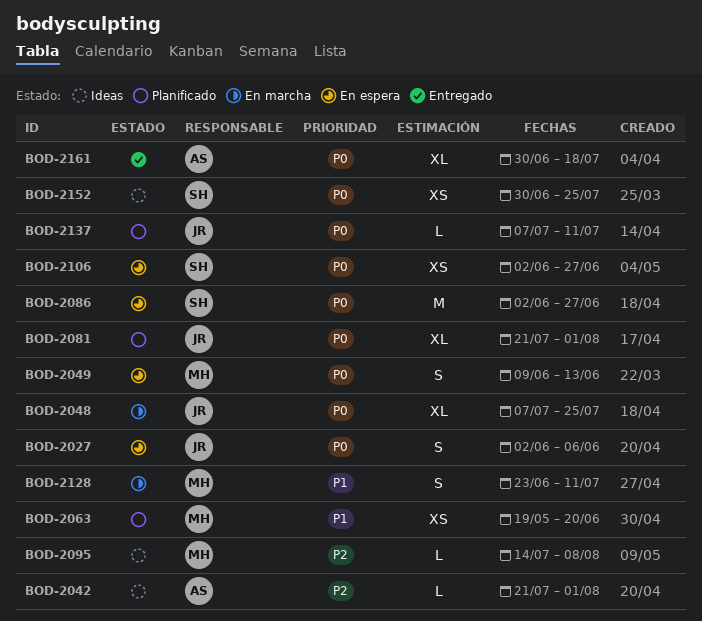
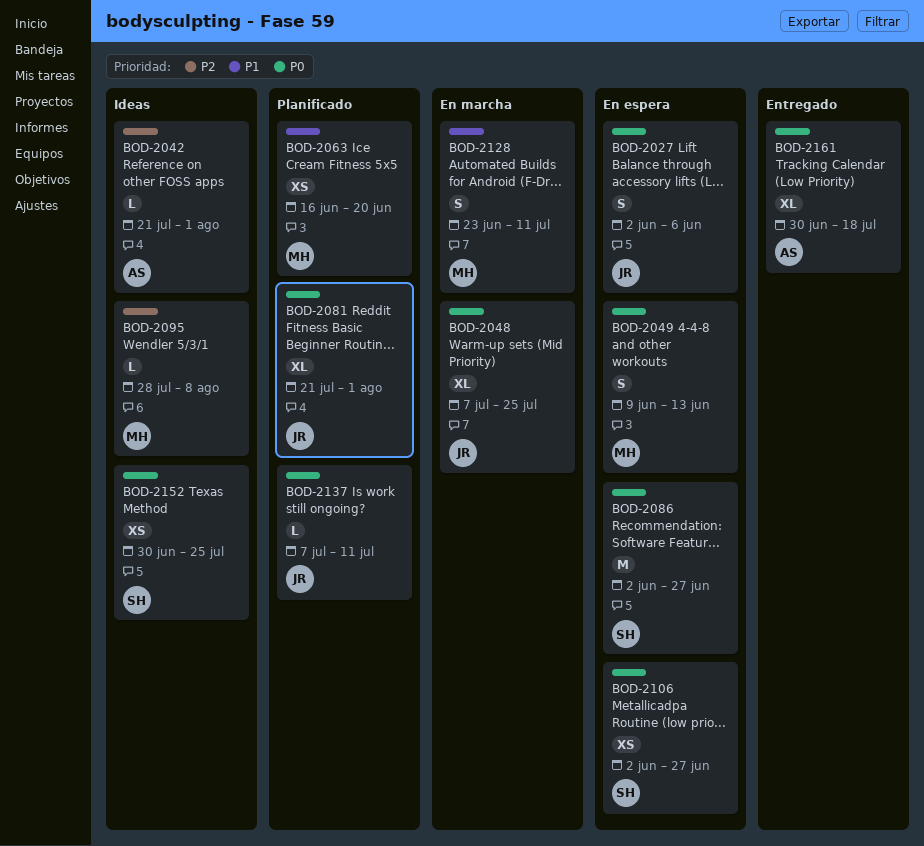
BOD-2063, start: May 19 -> Jun 16
BOD-2095, start: Jul 14 -> Jul 28

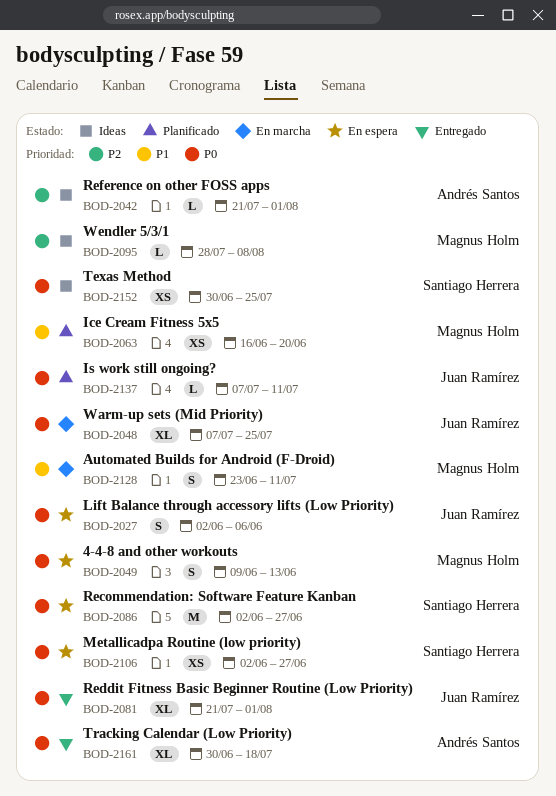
BOD-2081, status: Planificado -> Entregado

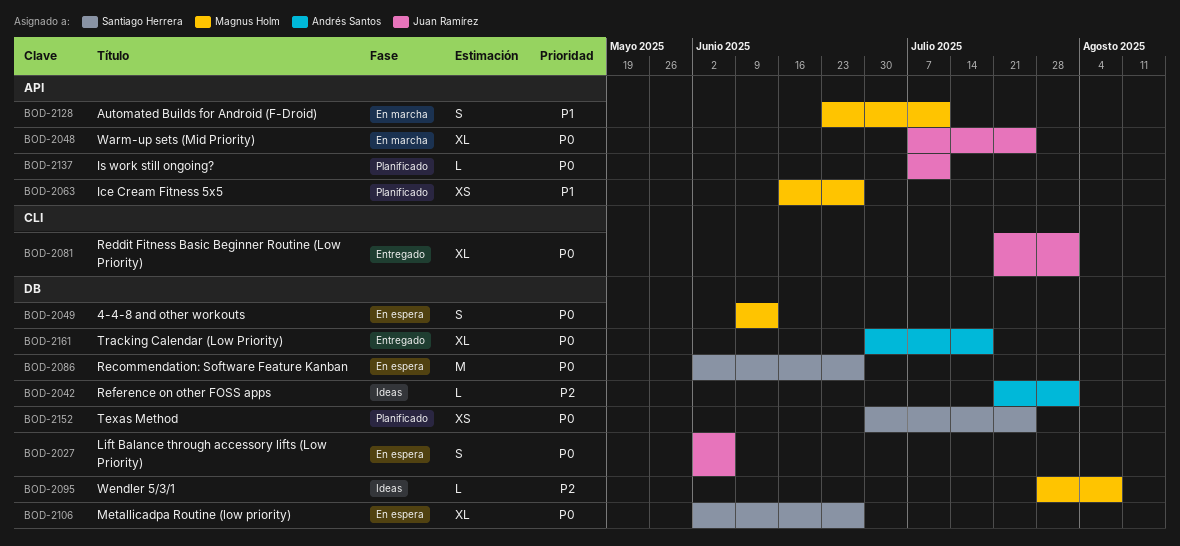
BOD-2063, due: Jun 20 -> Jun 27
BOD-2106, estimate: XS -> XL
BOD-2152, status: Ideas -> Planificado

